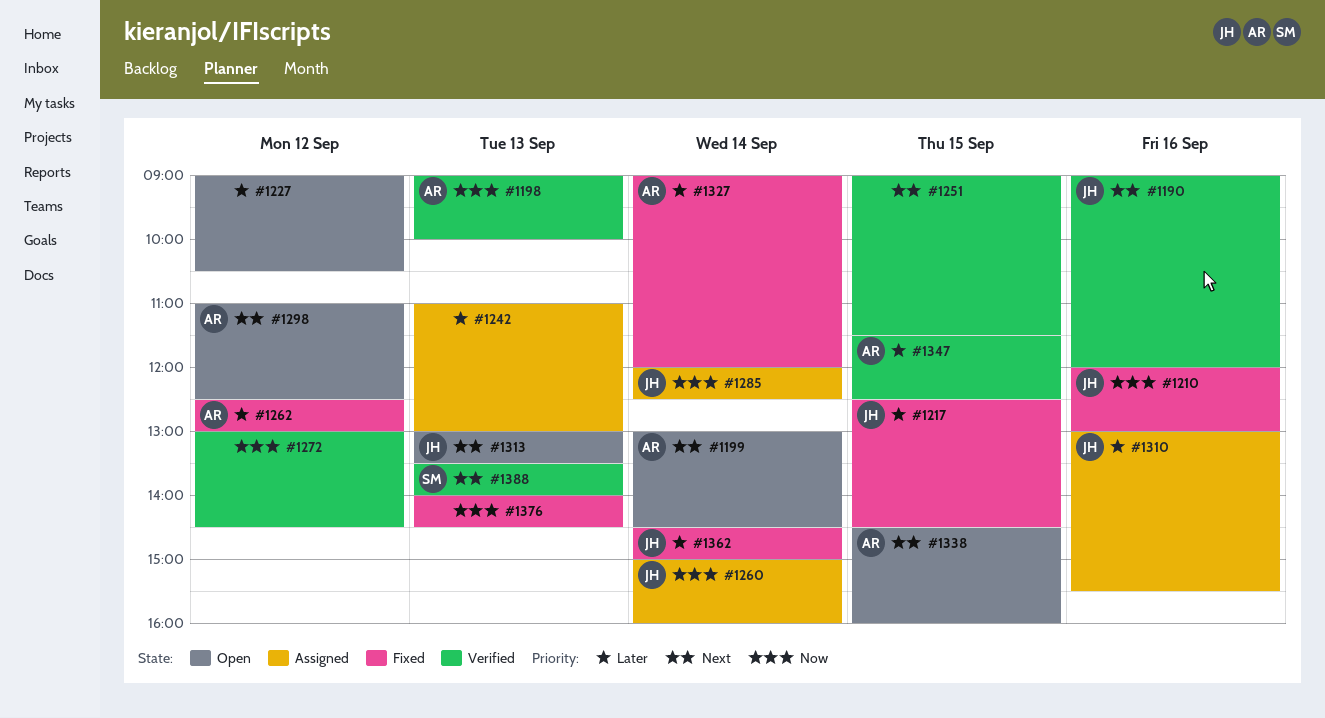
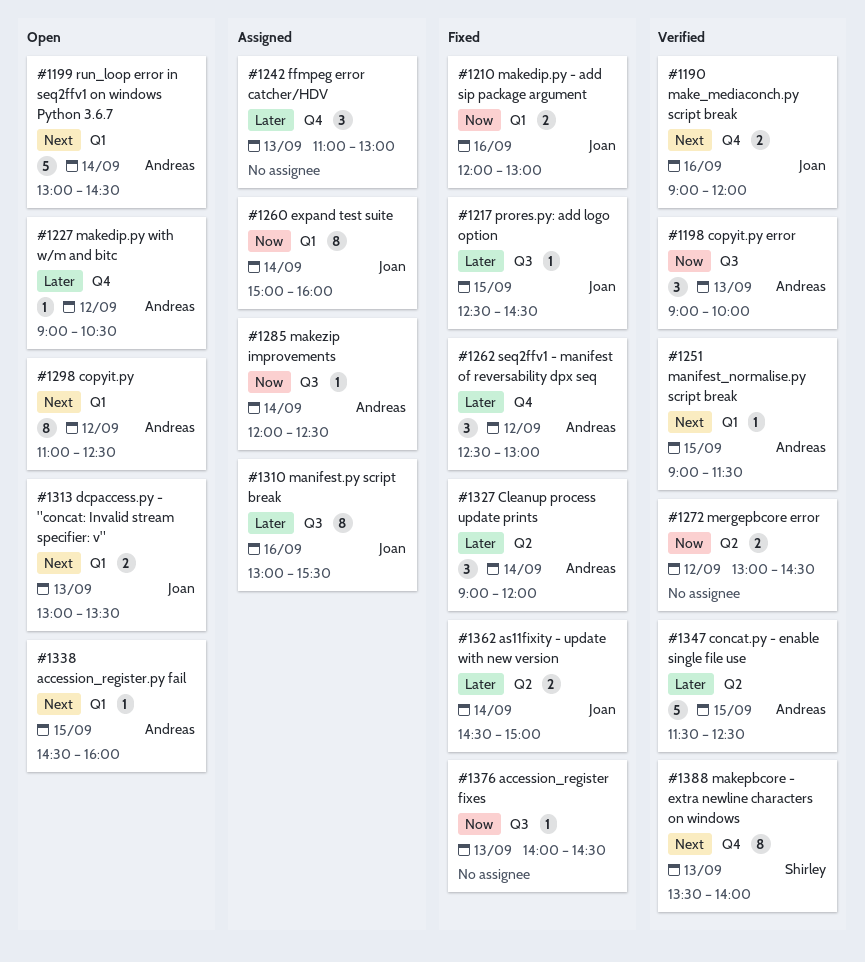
#1227, owner: none -> Andreas
#1251, owner: none -> Andreas
#1285, owner: Joan -> Andreas

